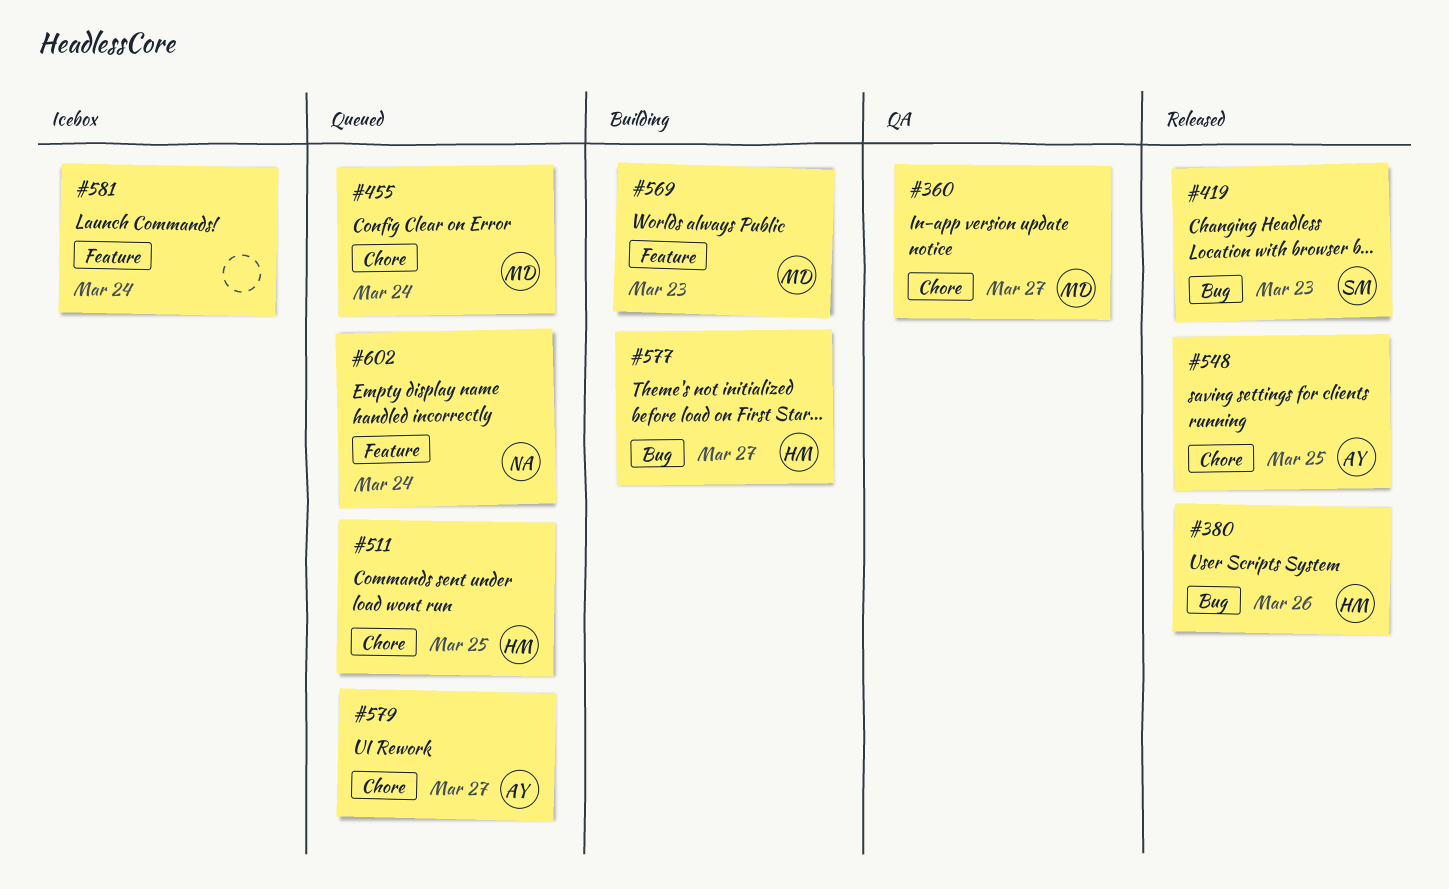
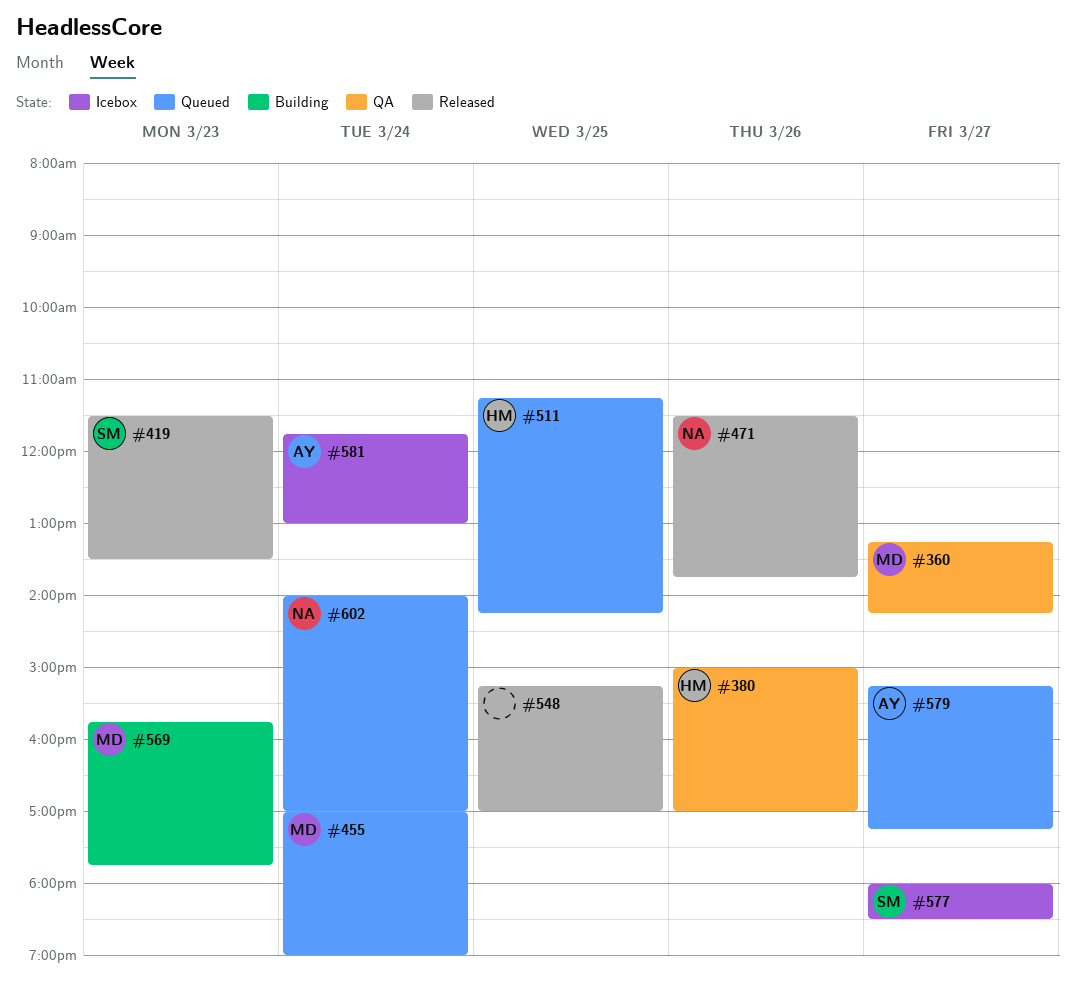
#380, status: Released -> QA
#471: none -> present
#548, owner: AY -> none
#577, status: Building -> Icebox
#577, owner: HM -> SM
#581, owner: none -> AY

